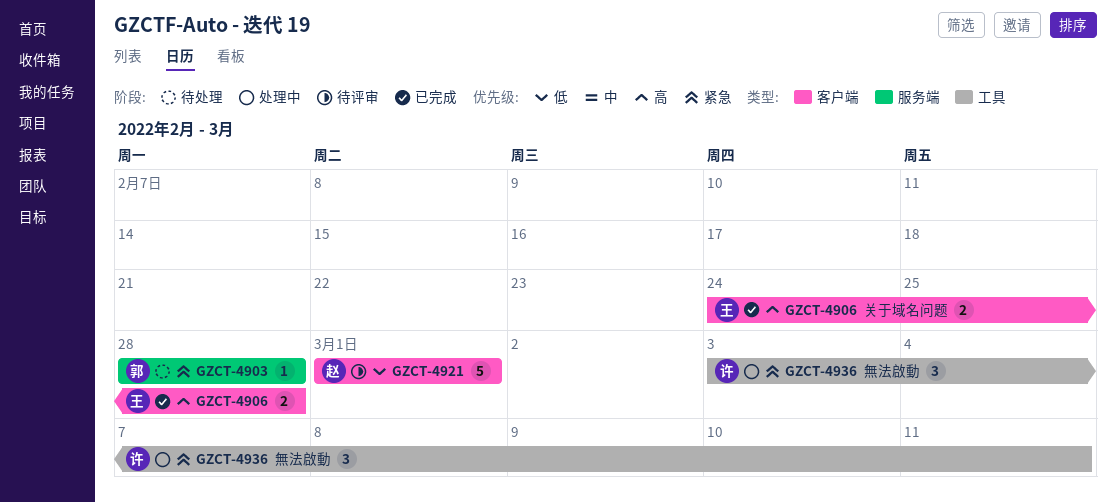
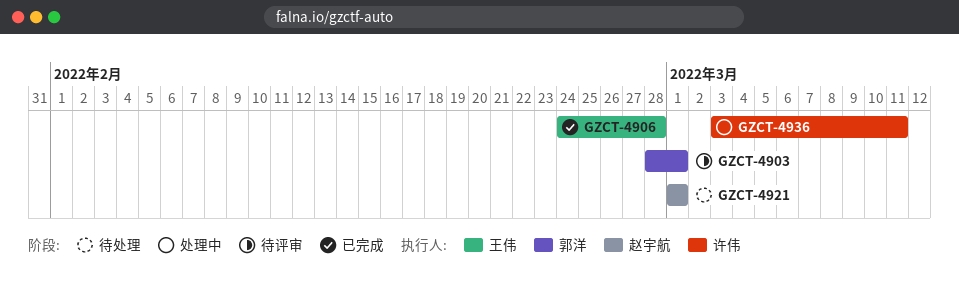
GZCT-4903, status: 待处理 -> 待评审
GZCT-4903, due: Feb 28 -> Mar 1
GZCT-4921, status: 待评审 -> 待处理

